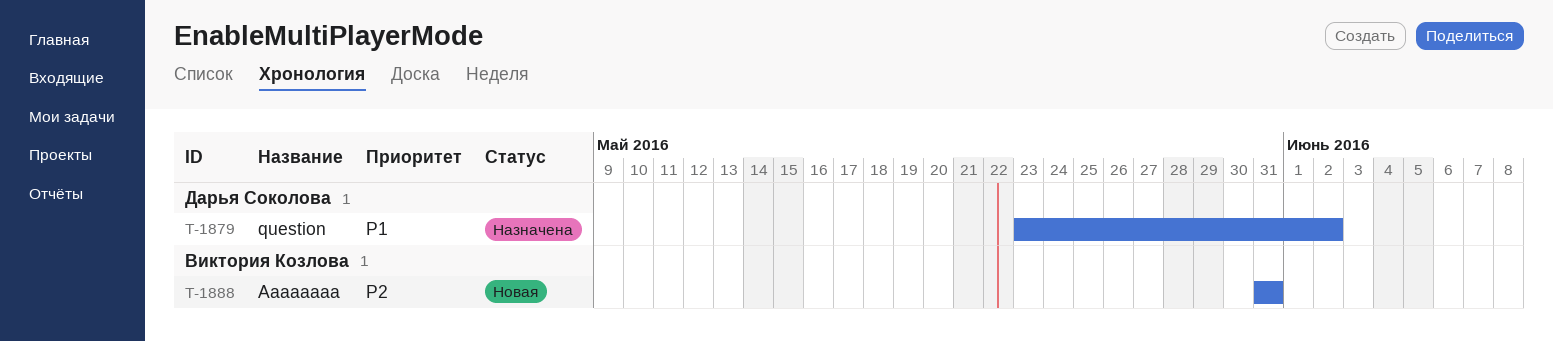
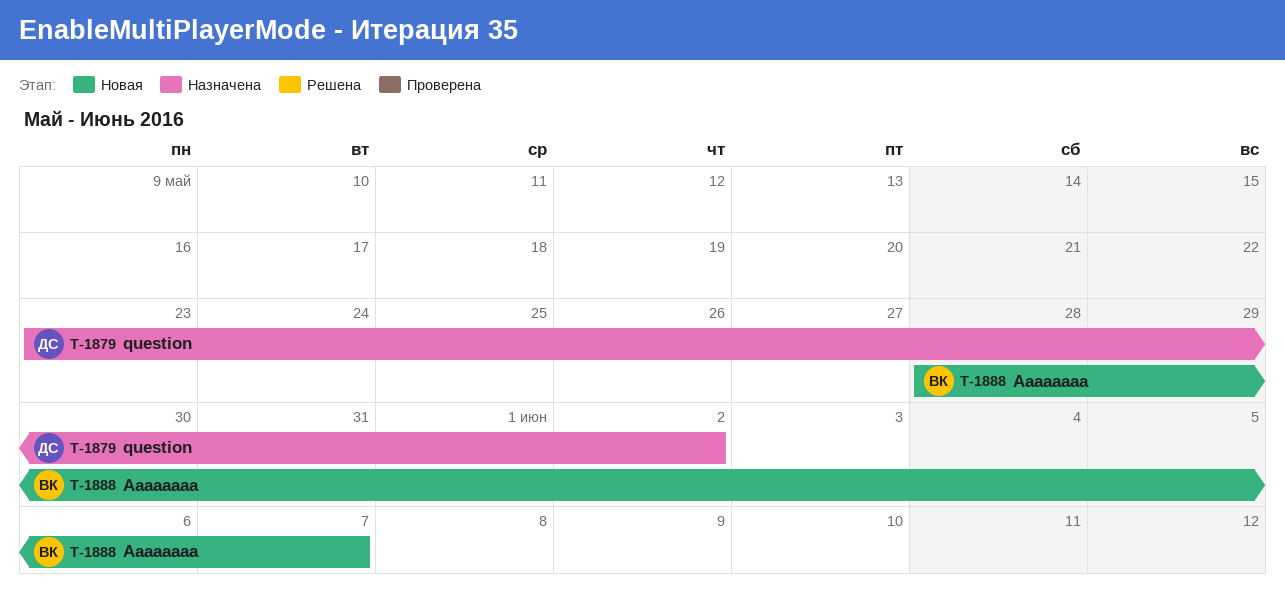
T-1888, start: May 31 -> May 28
T-1888, due: May 31 -> Jun 7

